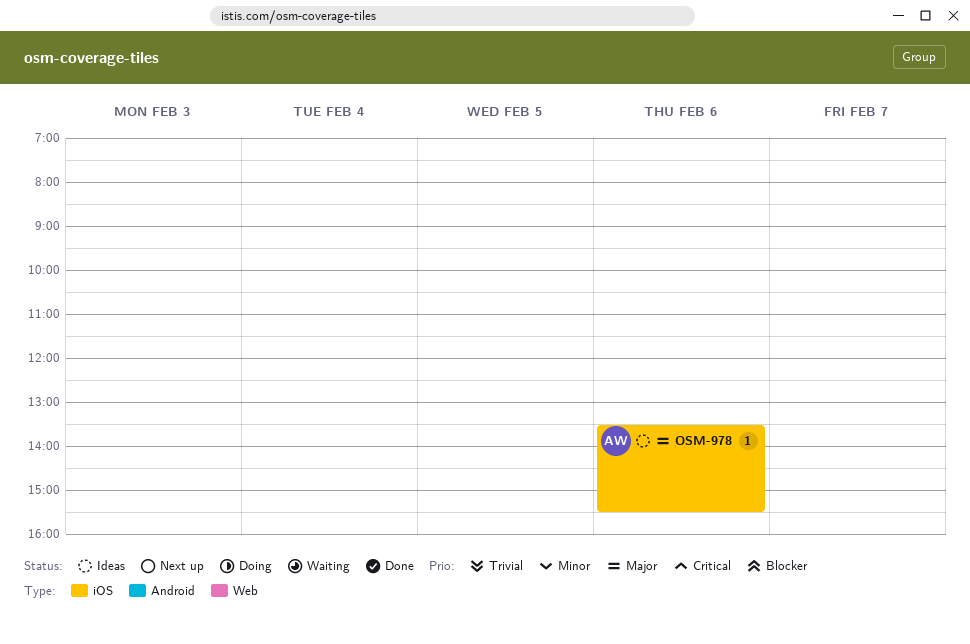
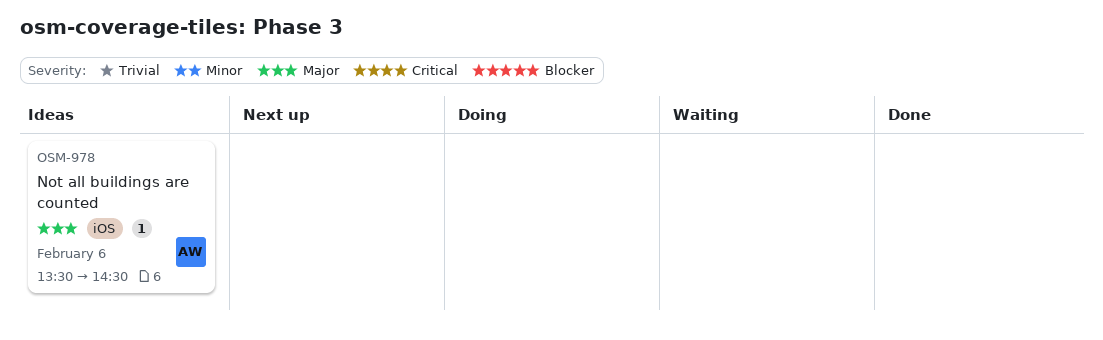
OSM-978, ends: 15:30 -> 14:30

